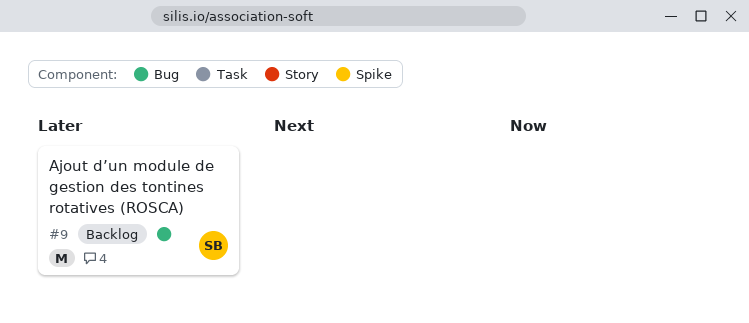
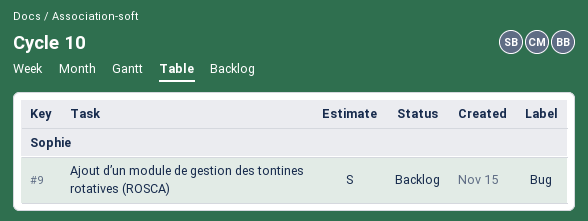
#9, estimate: M -> S

